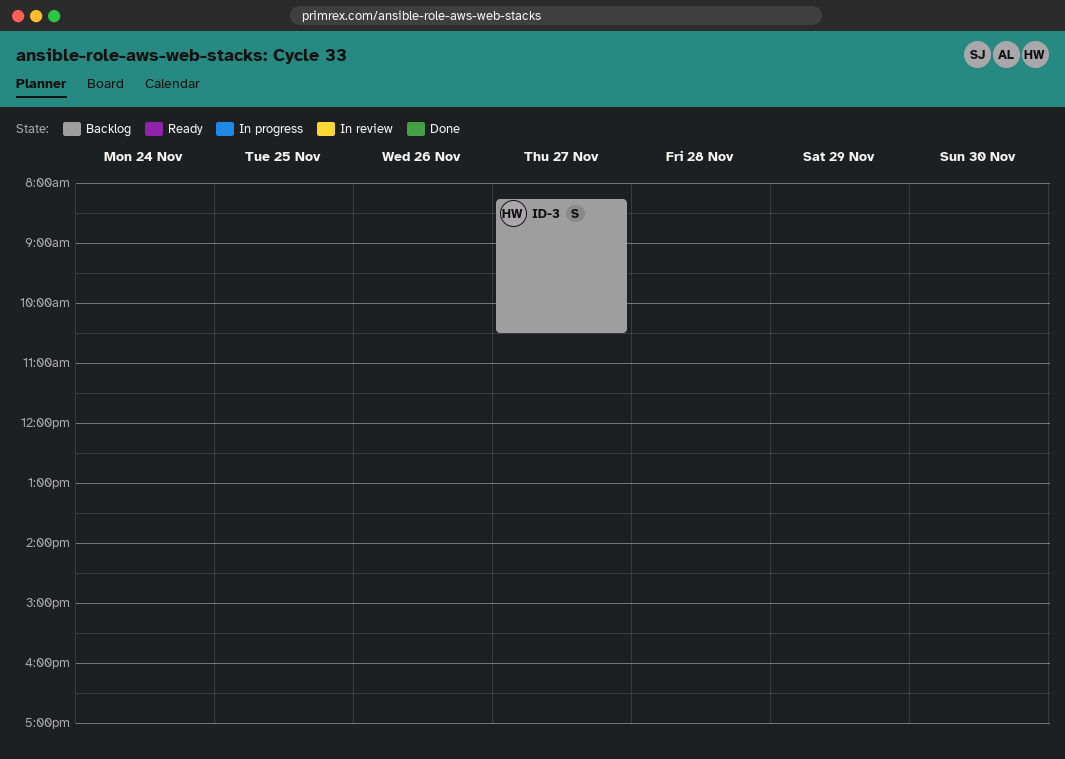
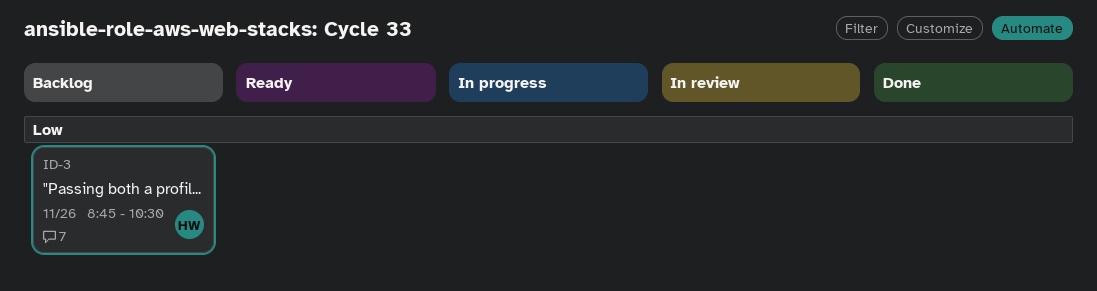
ID-3, day: Nov 27 -> Nov 26
ID-3, begins: 08:15 -> 08:45

